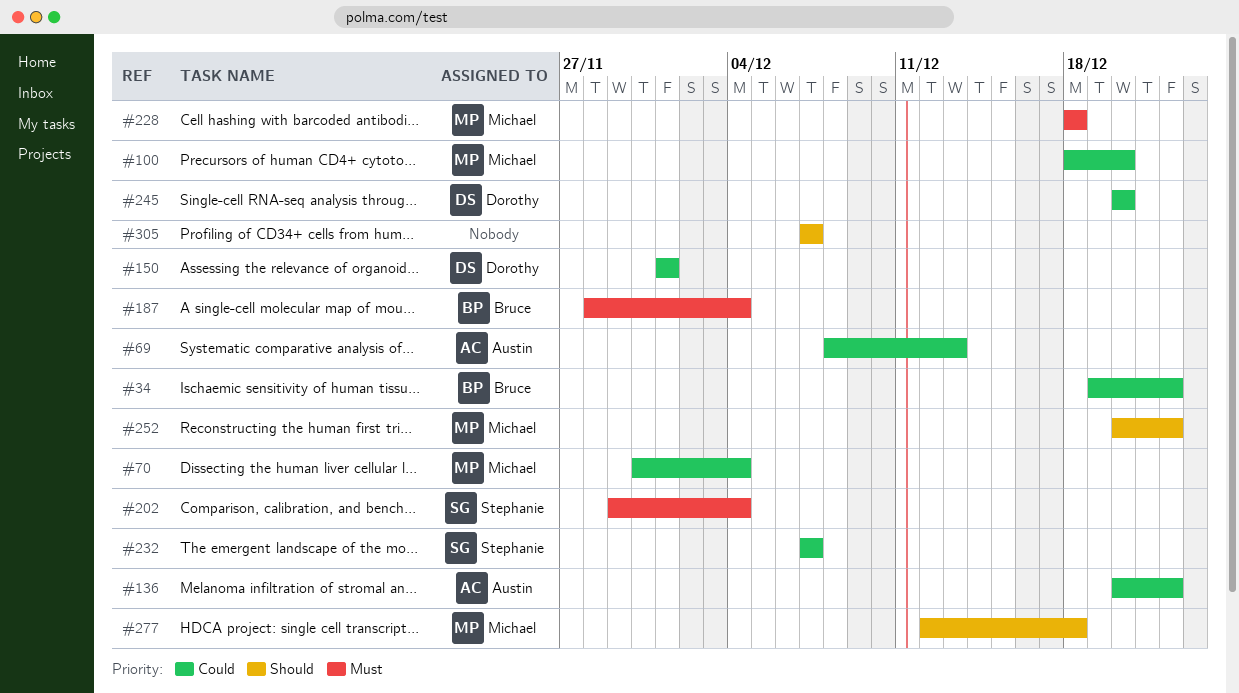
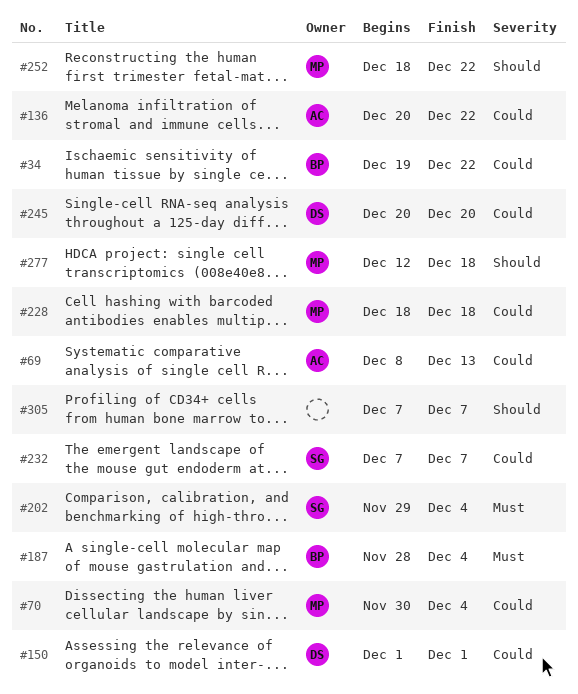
#100: present -> none
#228, priority: Must -> Could
#252, start: Dec 20 -> Dec 18

